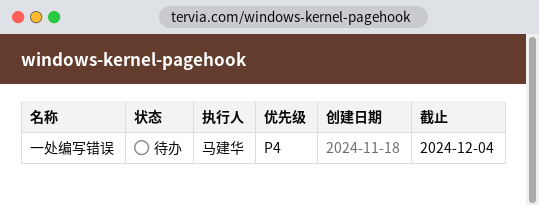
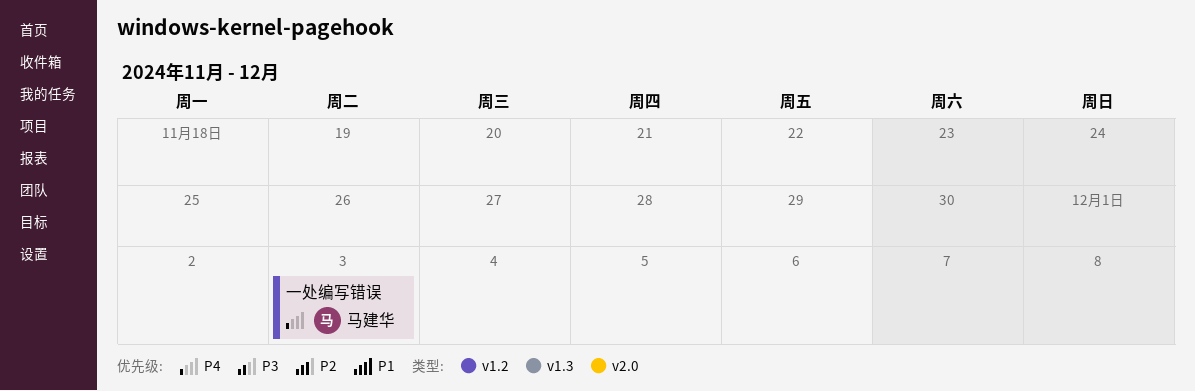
一处编写错误, due: Dec 4 -> Dec 3

